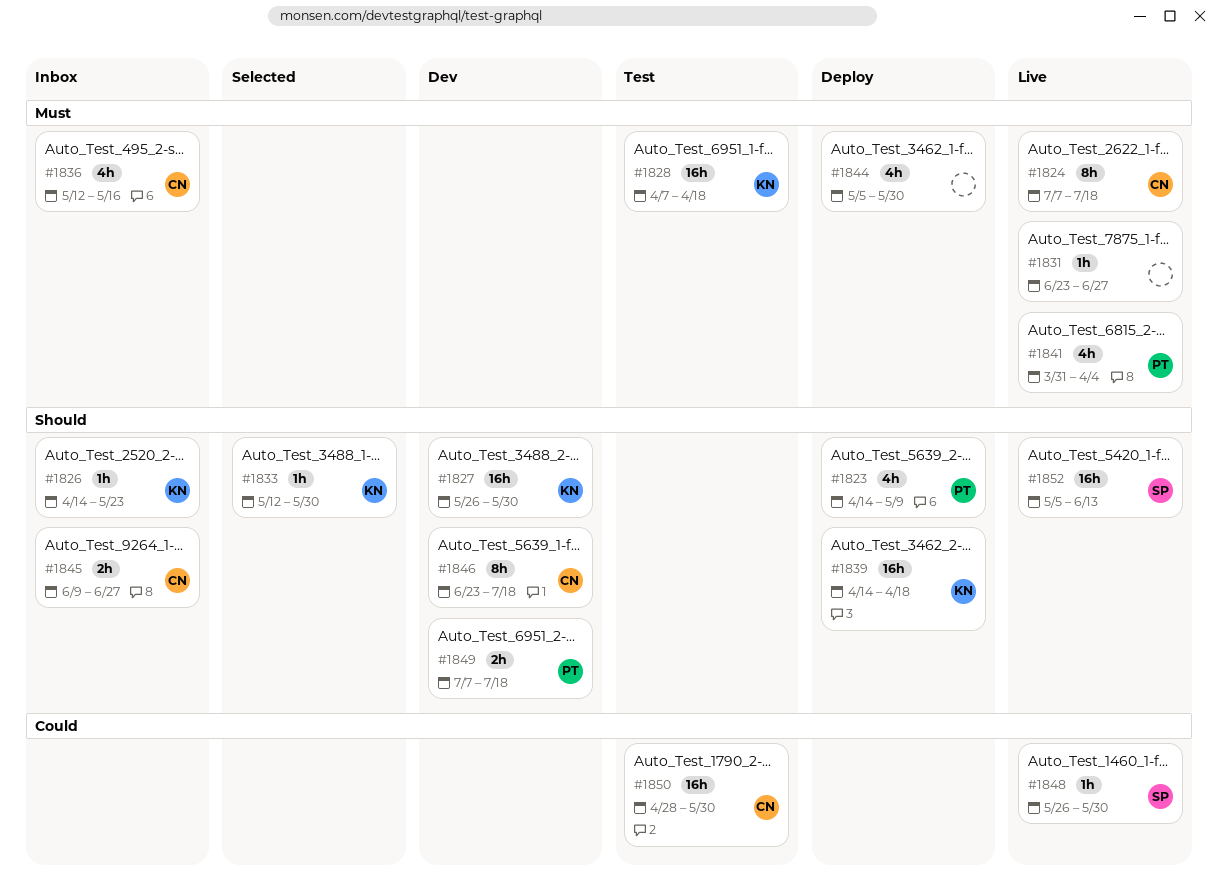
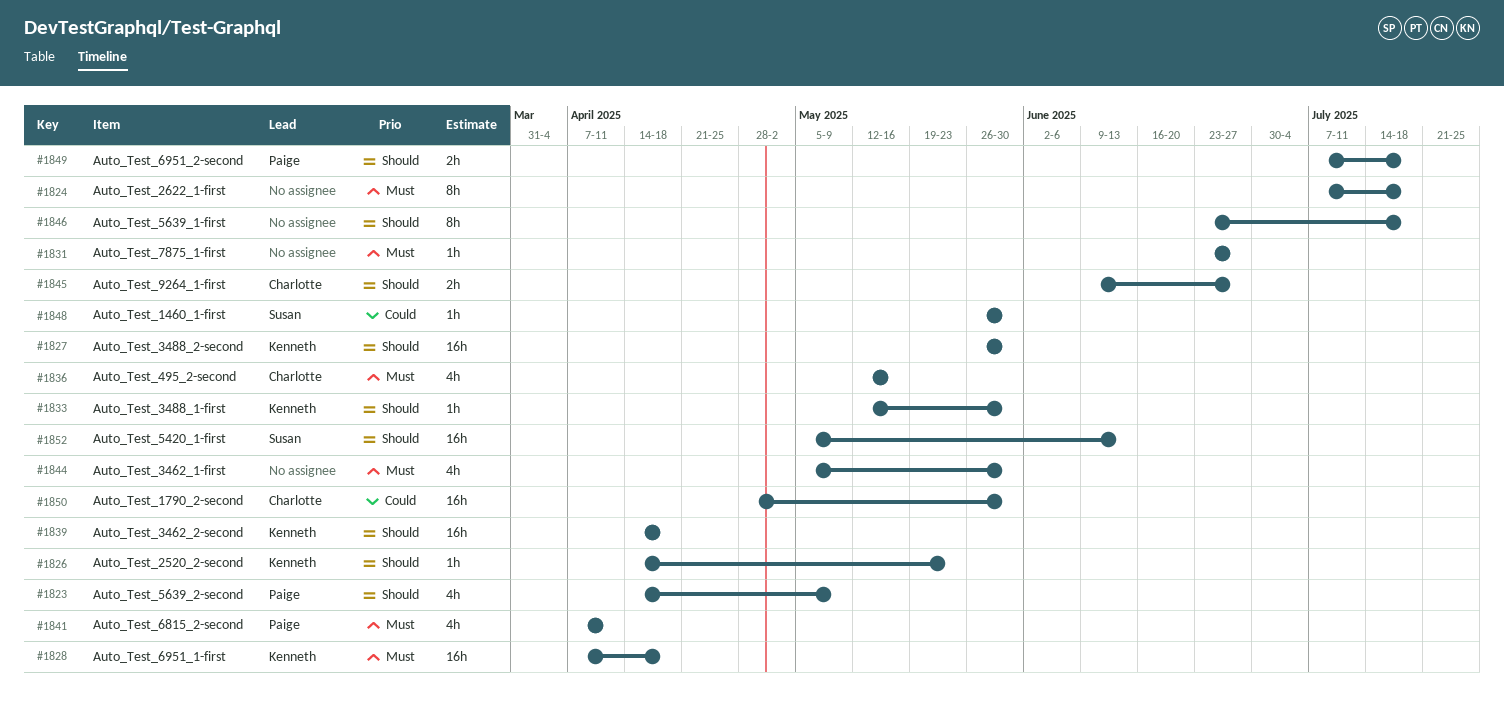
#1824, owner: Charlotte -> none
#1841, start: Mar 31 -> Apr 7
#1841, due: Apr 4 -> Apr 11
#1846, owner: Charlotte -> none

